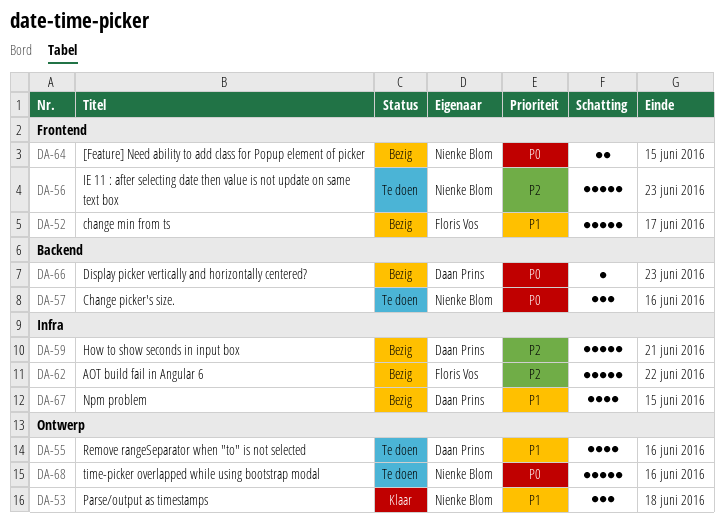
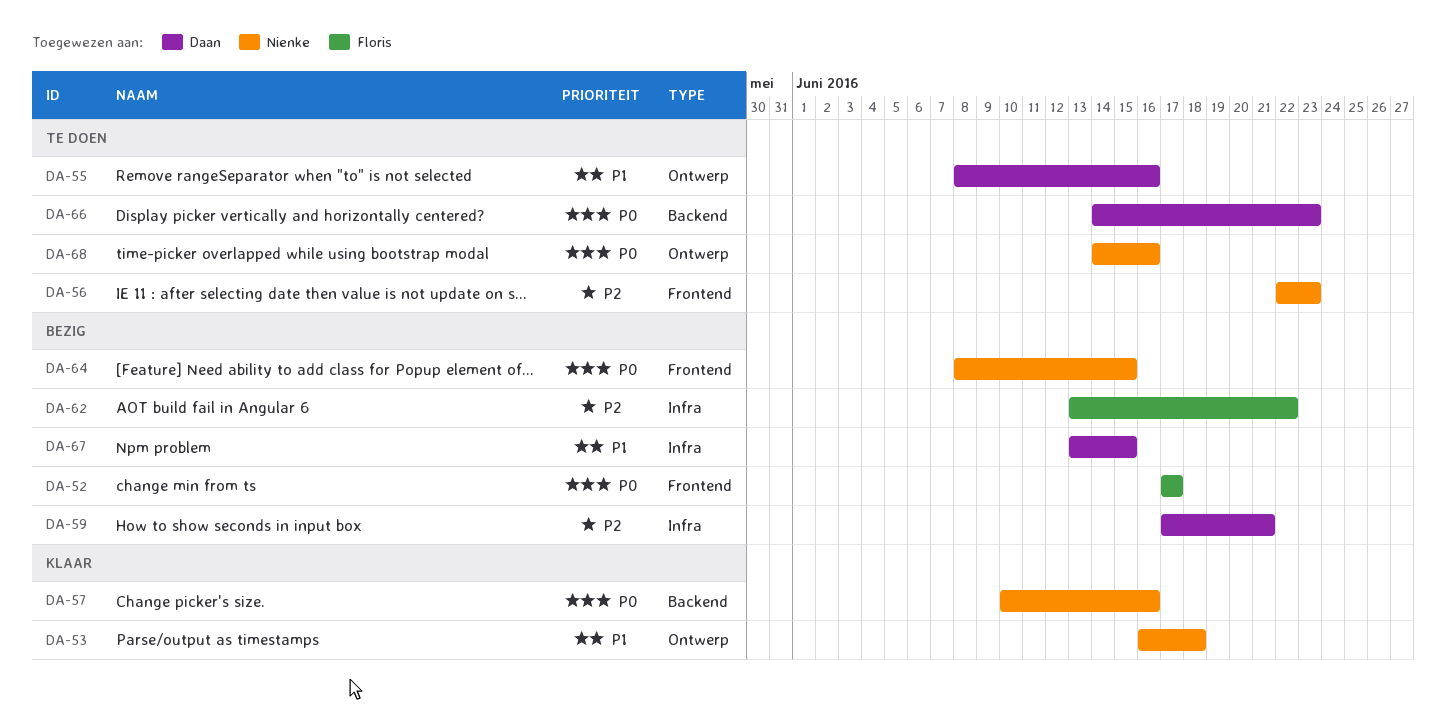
DA-52, priority: P1 -> P0
DA-57, status: Te doen -> Klaar
DA-66, status: Bezig -> Te doen

